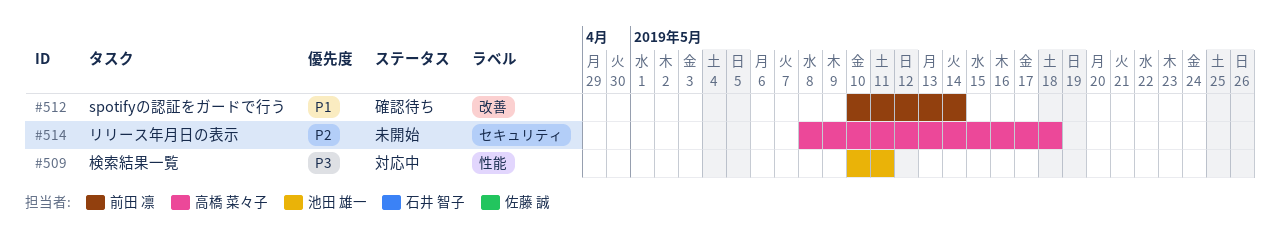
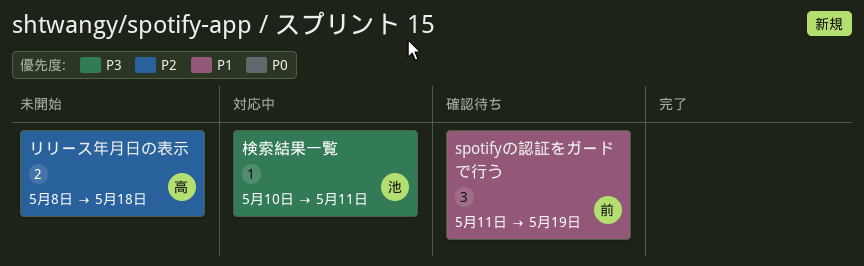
spotifyの認証をガードで行う, start: May 10 -> May 11
spotifyの認証をガードで行う, due: May 14 -> May 19

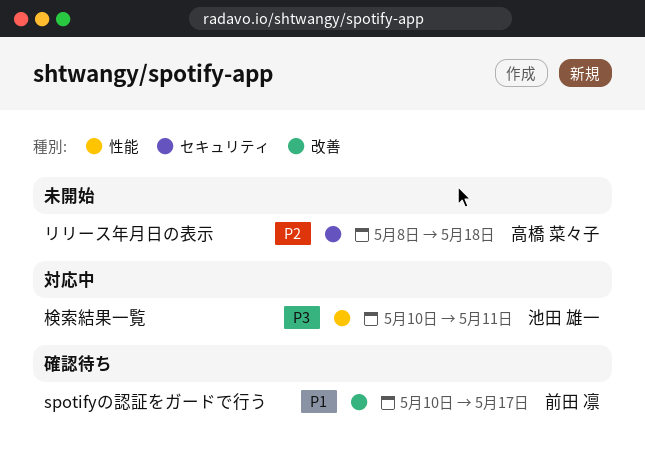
spotifyの認証をガードで行う, start: May 11 -> May 10
spotifyの認証をガードで行う, due: May 19 -> May 17

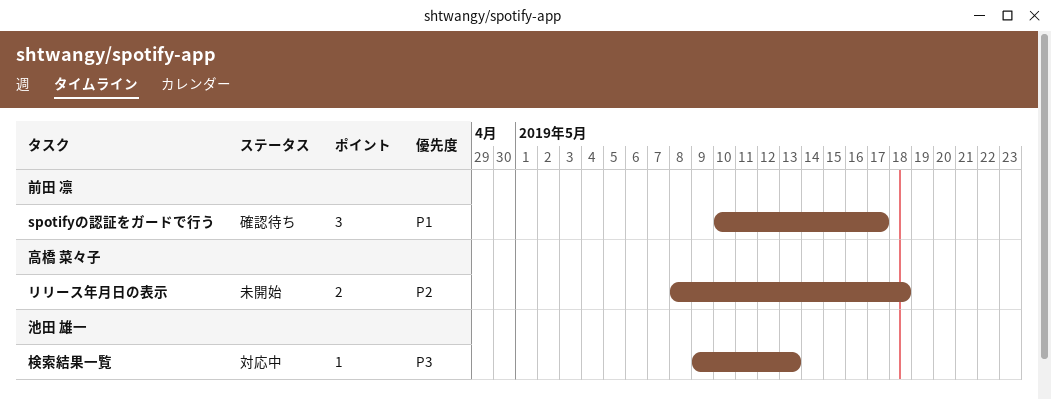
検索結果一覧, start: May 10 -> May 9
検索結果一覧, due: May 11 -> May 13

